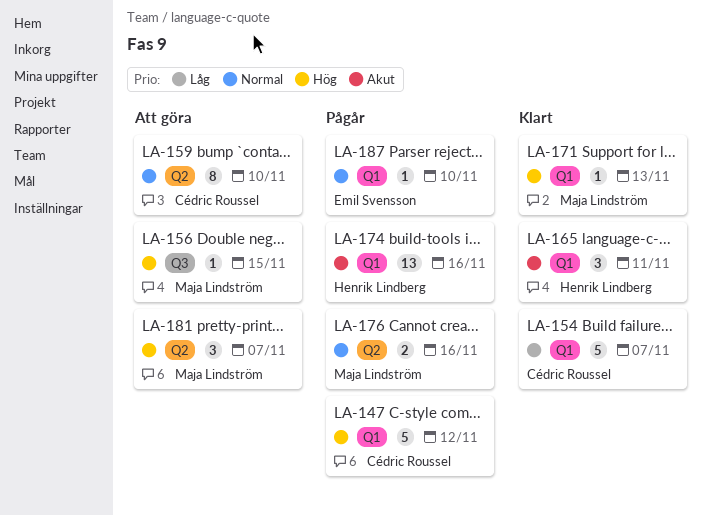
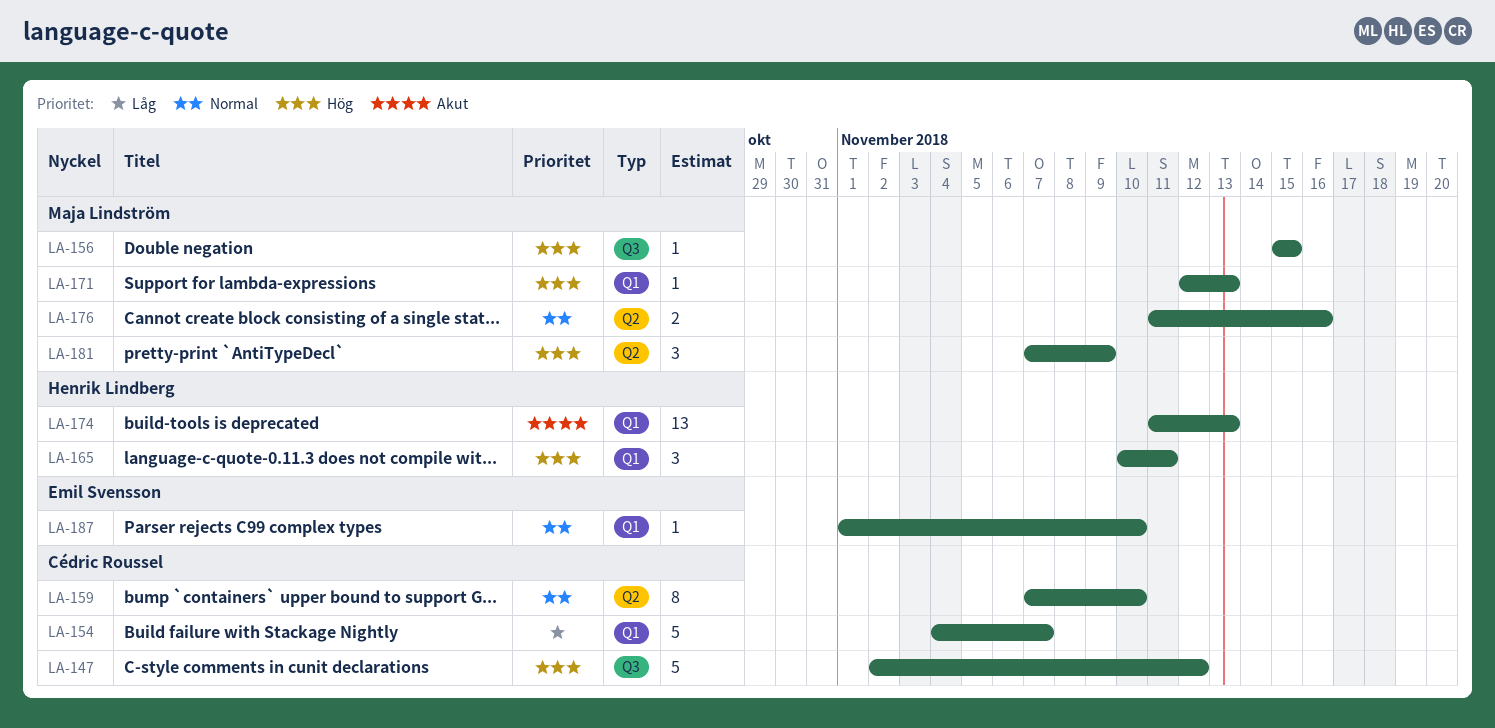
LA-147, label: Q1 -> Q3
LA-165, priority: Akut -> Hög
LA-174, due: Nov 16 -> Nov 13
LA-181, due: Nov 7 -> Nov 9

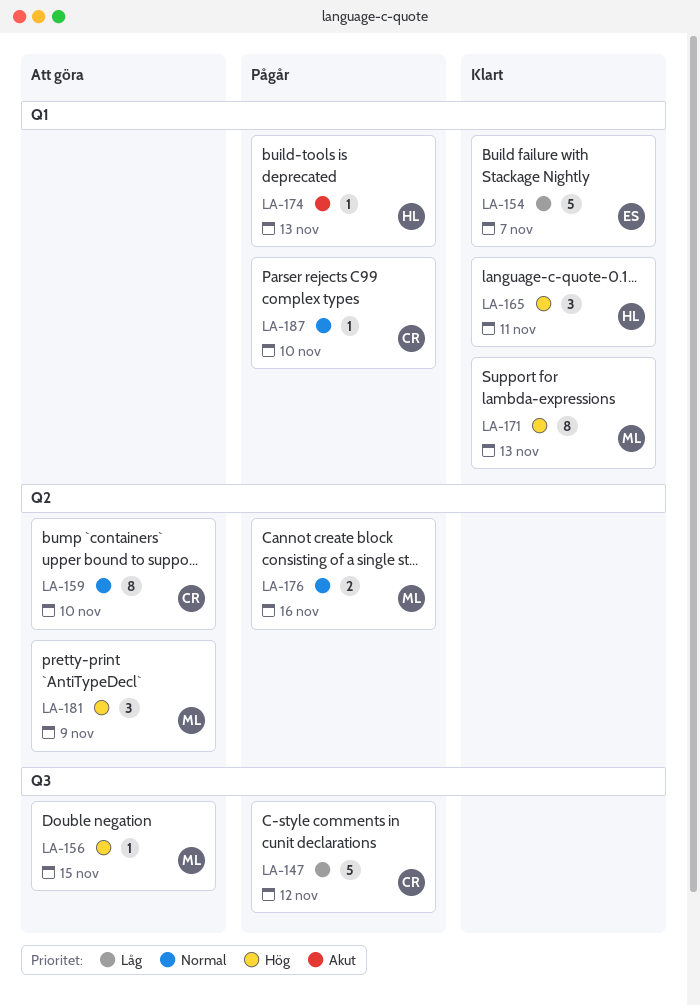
LA-147, priority: Hög -> Låg
LA-154, owner: Cédric Roussel -> Emil Svensson
LA-171, estimate: 1 -> 8
LA-174, estimate: 13 -> 1
LA-187, owner: Emil Svensson -> Cédric Roussel

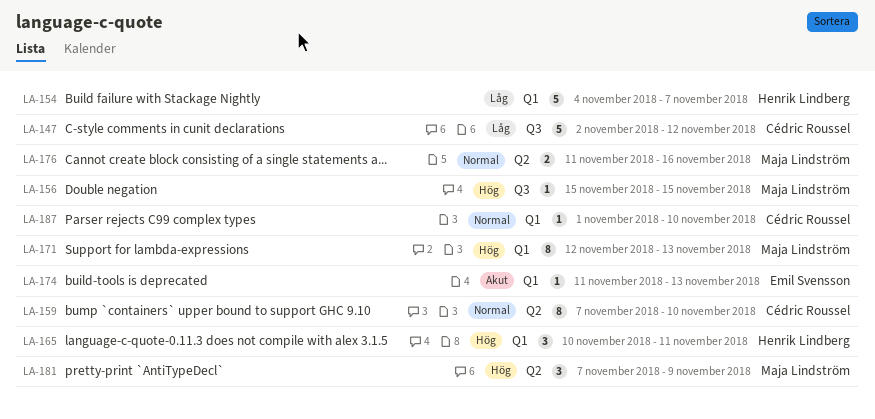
LA-154, owner: Emil Svensson -> Henrik Lindberg
LA-174, owner: Henrik Lindberg -> Emil Svensson

